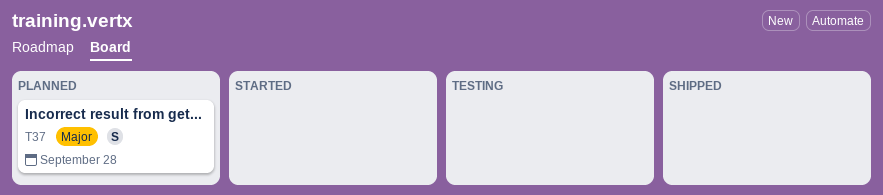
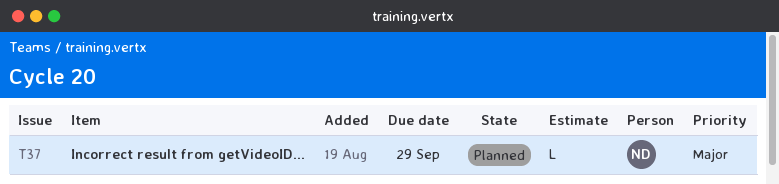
T37, estimate: S -> L
T37, due: Sep 28 -> Sep 29

